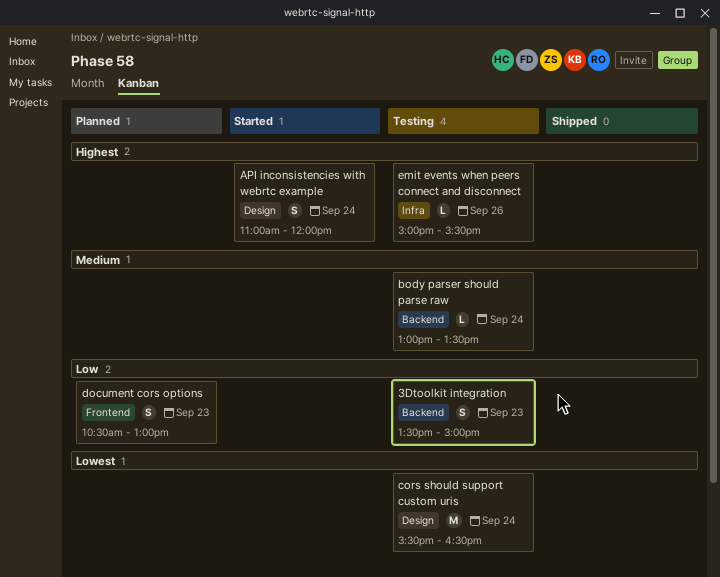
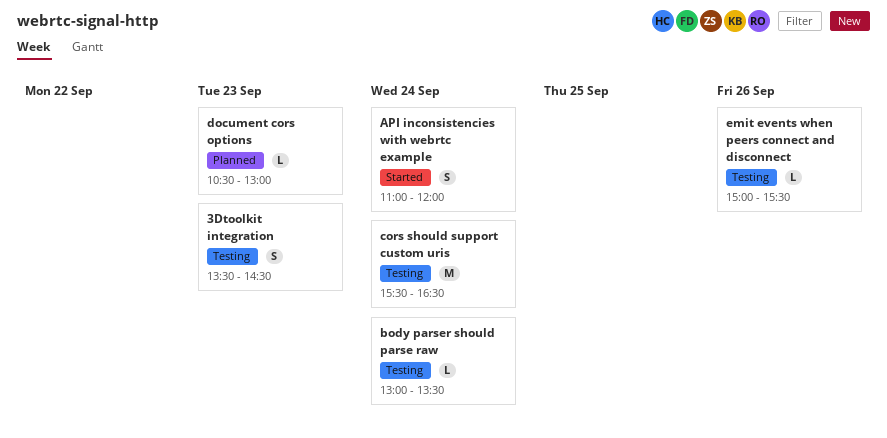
3Dtoolkit integration, ends: 15:00 -> 14:30
document cors options, estimate: S -> L

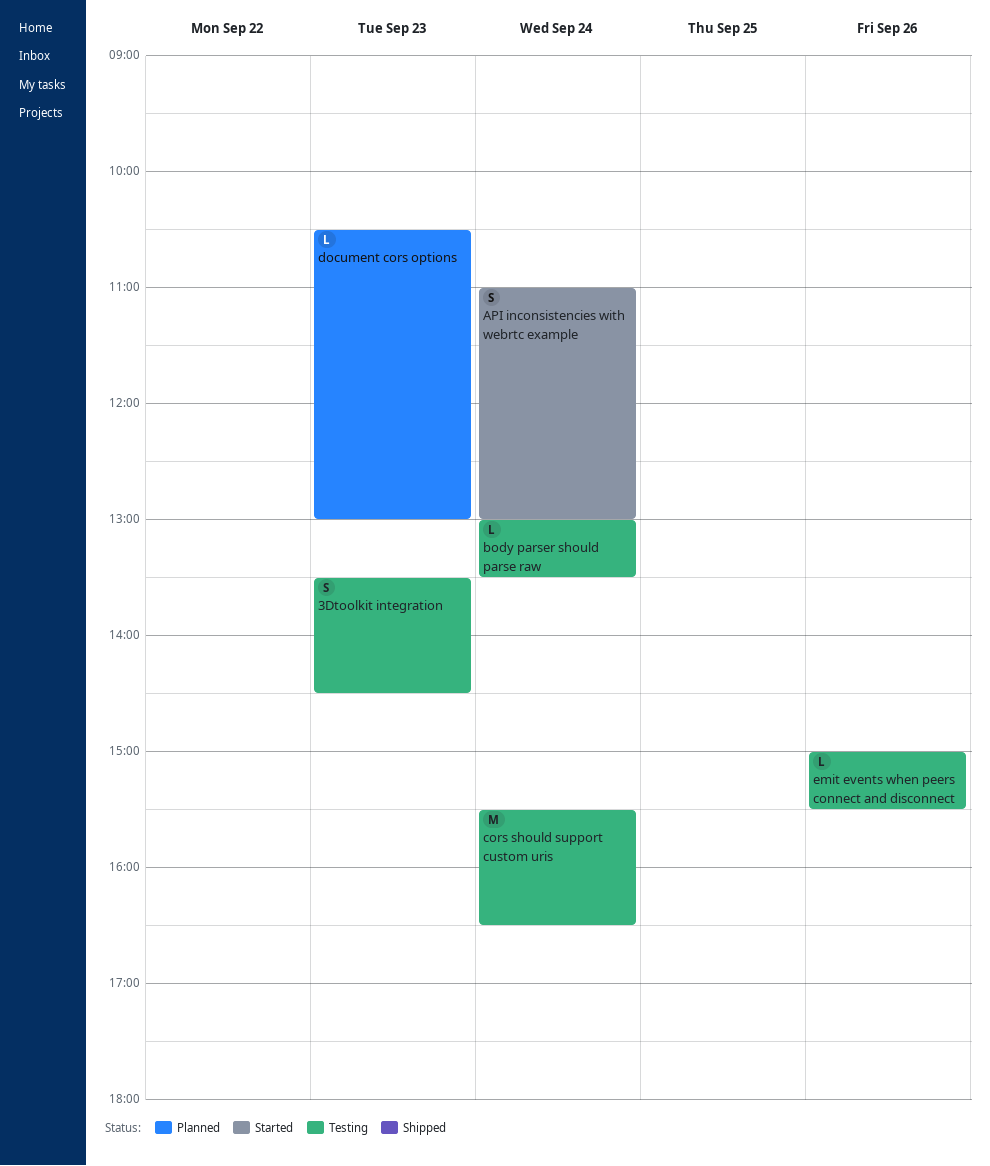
API inconsistencies with webrtc example, ends: 12:00 -> 13:00

